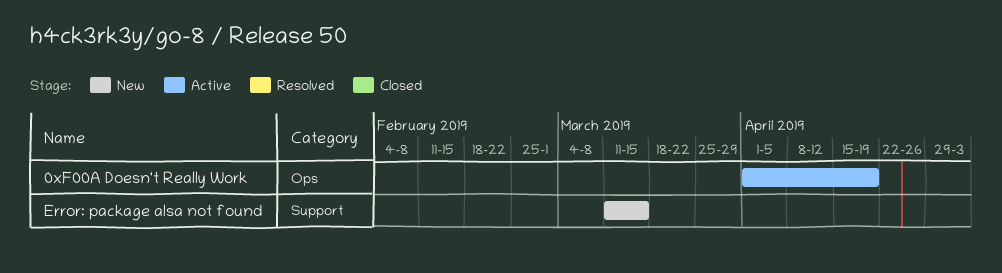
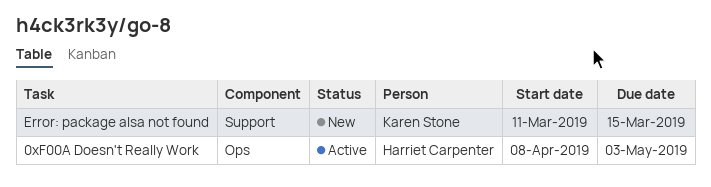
0xF00A Doesn't Really Work, start: Apr 1 -> Apr 8
0xF00A Doesn't Really Work, due: Apr 19 -> May 3

